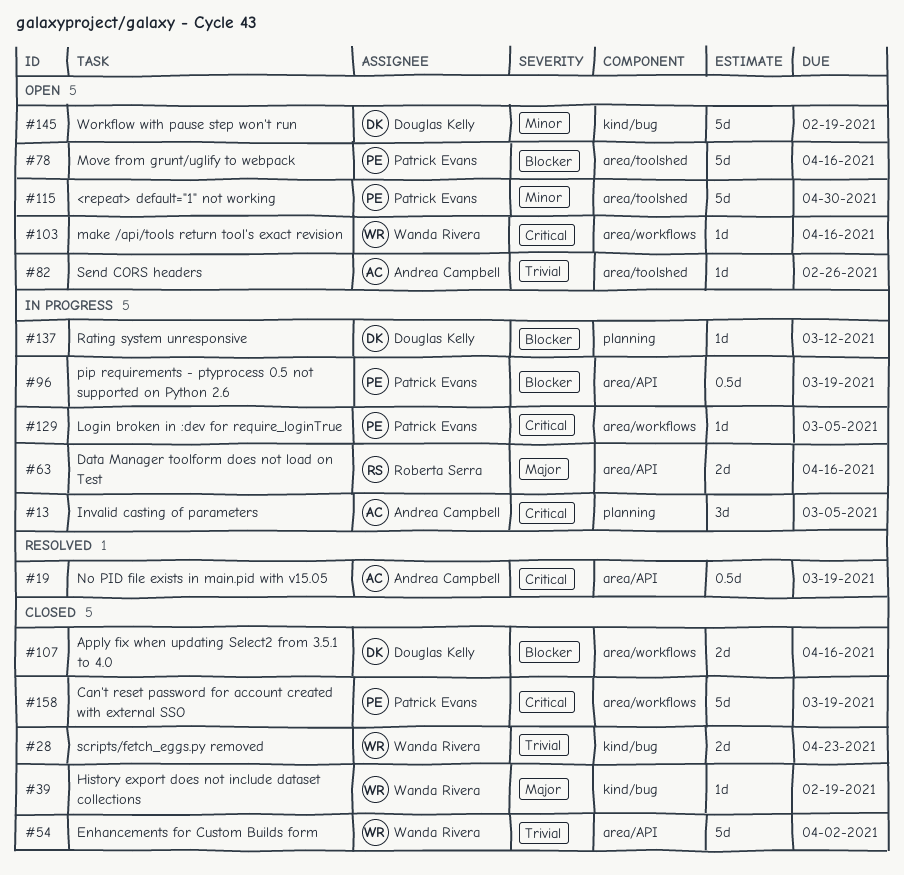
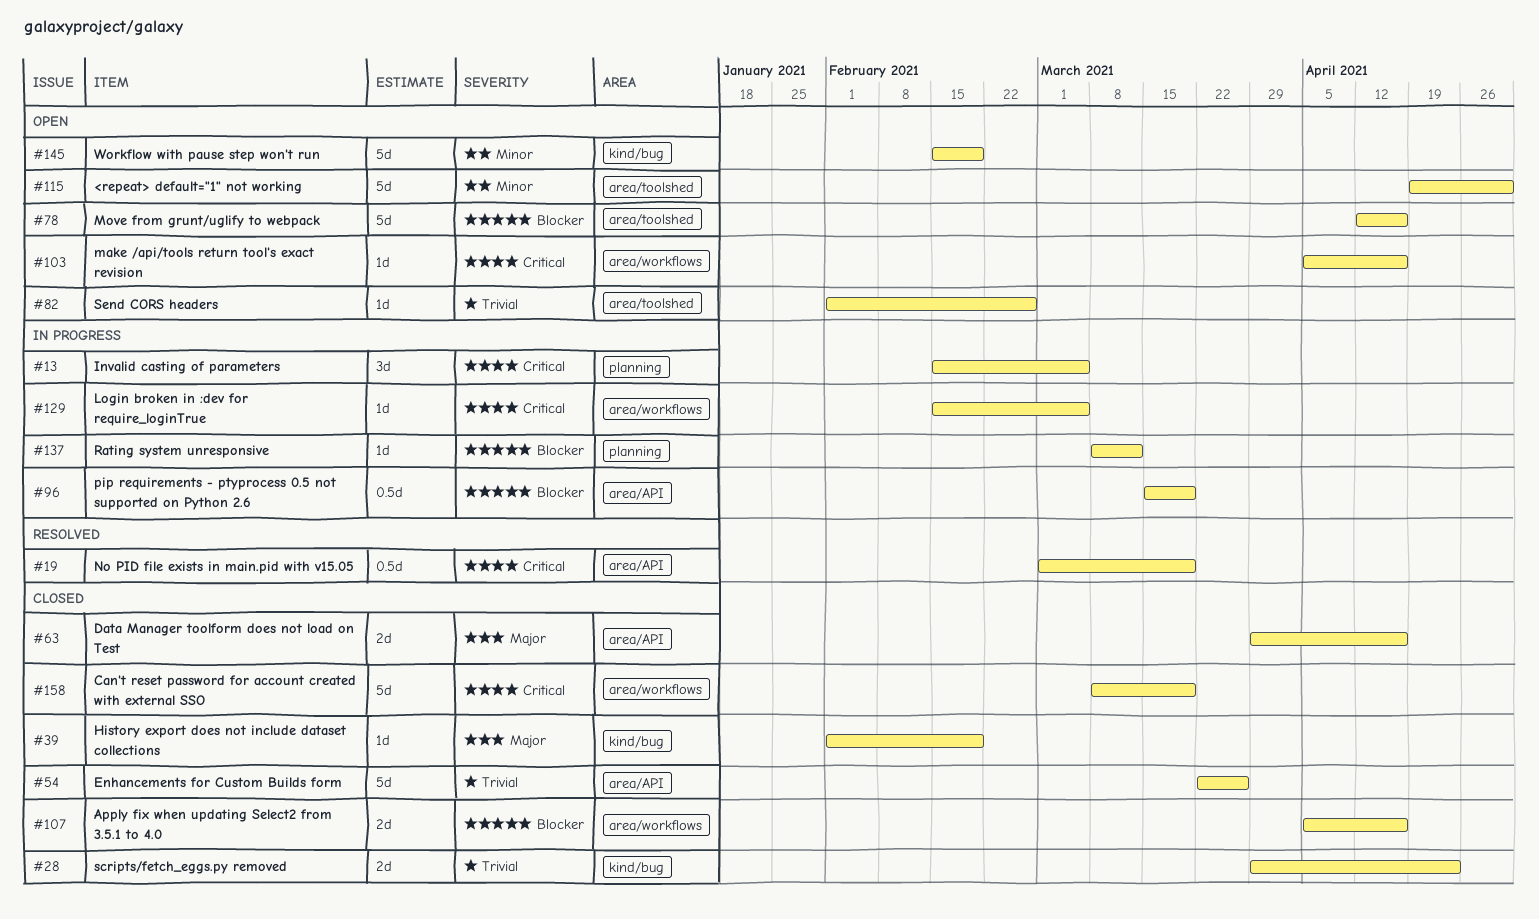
#54, due: Apr 2 -> Mar 26
#63, status: In progress -> Closed

